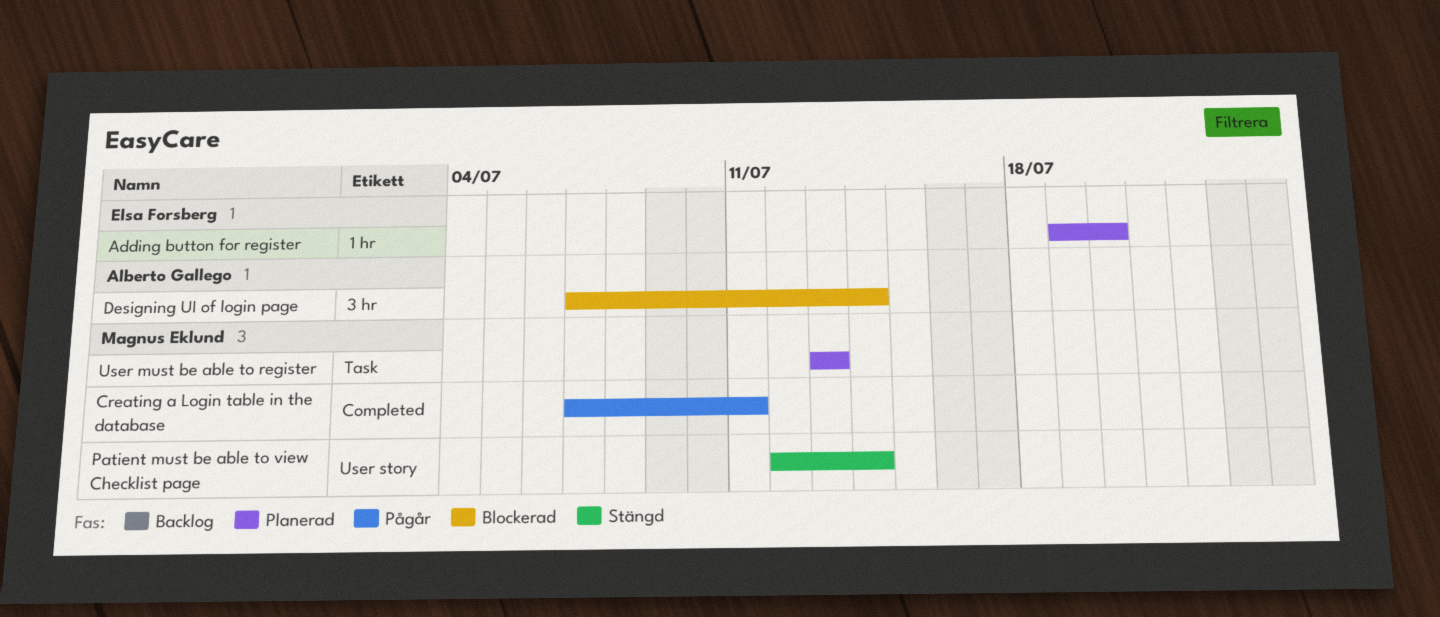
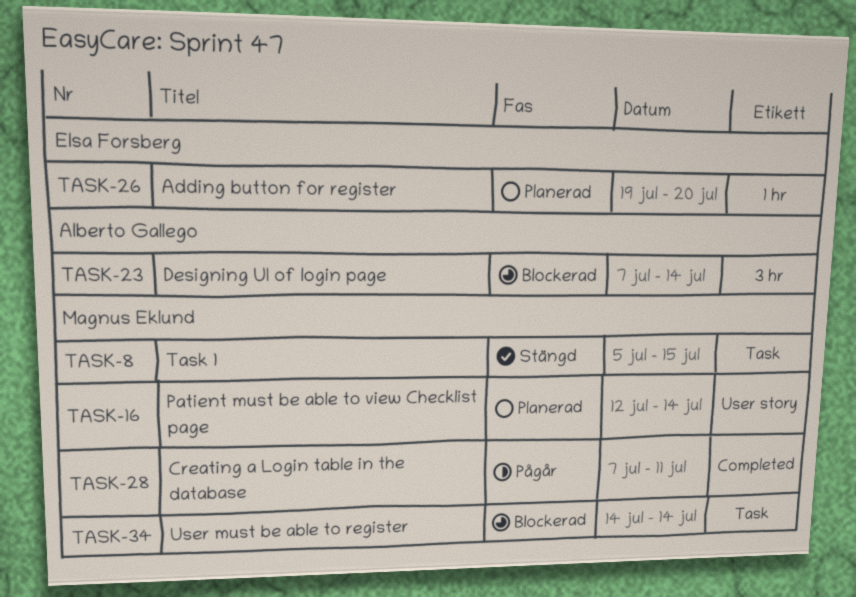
Patient must be able to view Checklist page, status: Stängd -> Planerad
Task 1: none -> present
User must be able to register, status: Planerad -> Blockerad
User must be able to register, start: Jul 13 -> Jul 14
User must be able to register, due: Jul 13 -> Jul 14

